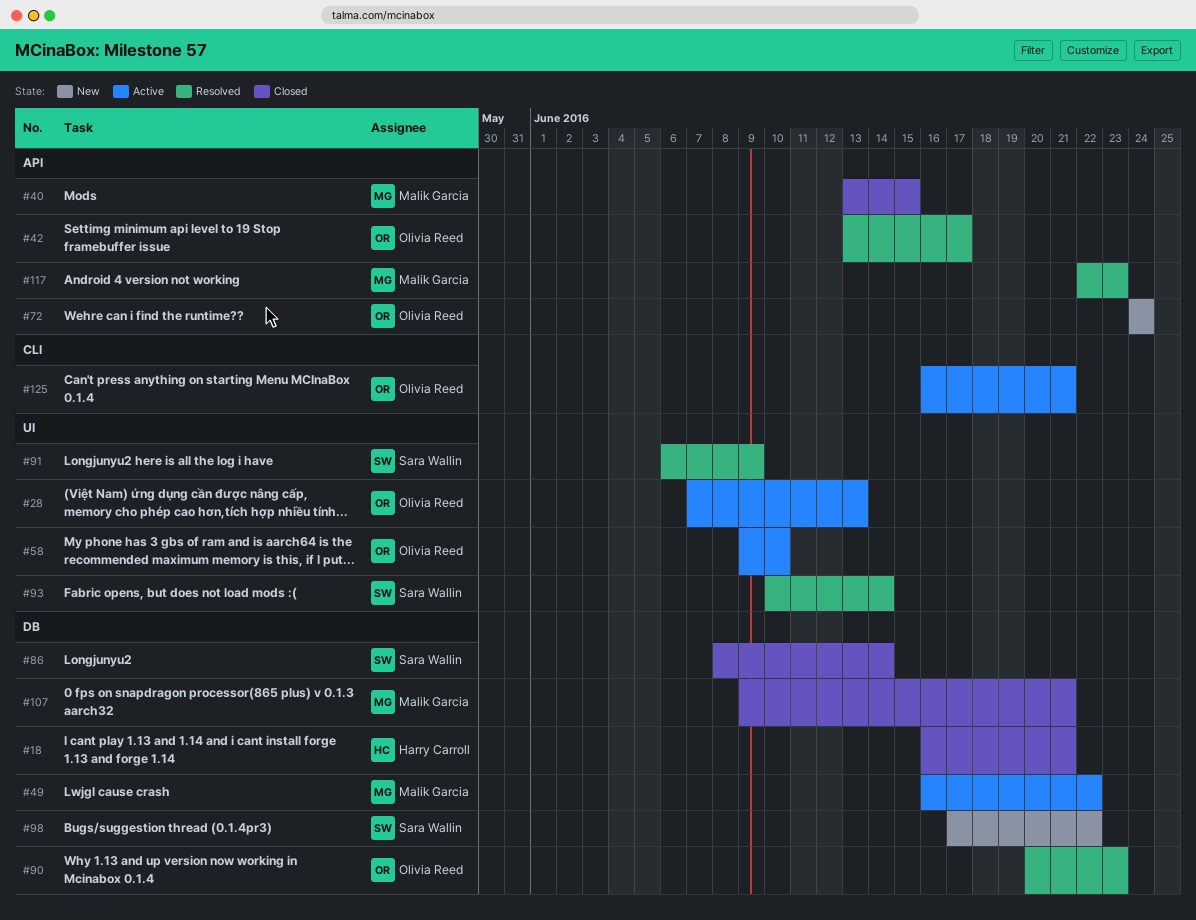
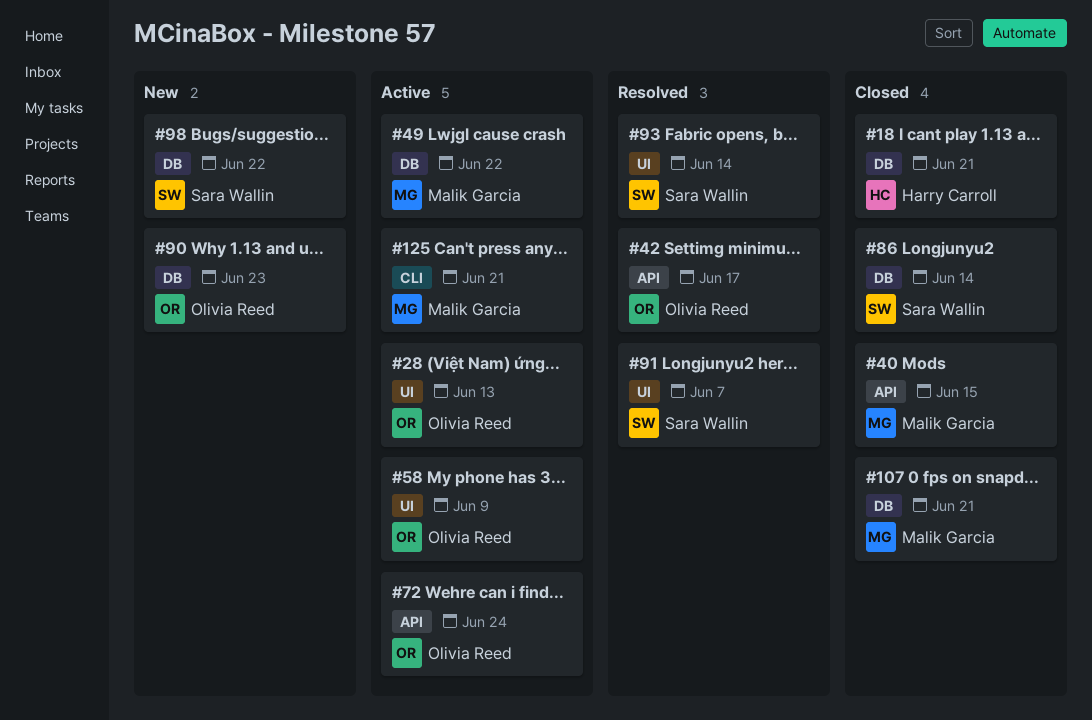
#58, due: Jun 10 -> Jun 9
#72, status: New -> Active
#90, status: Resolved -> New
#91, due: Jun 9 -> Jun 7
#117: present -> none
#125, owner: Olivia Reed -> Malik Garcia

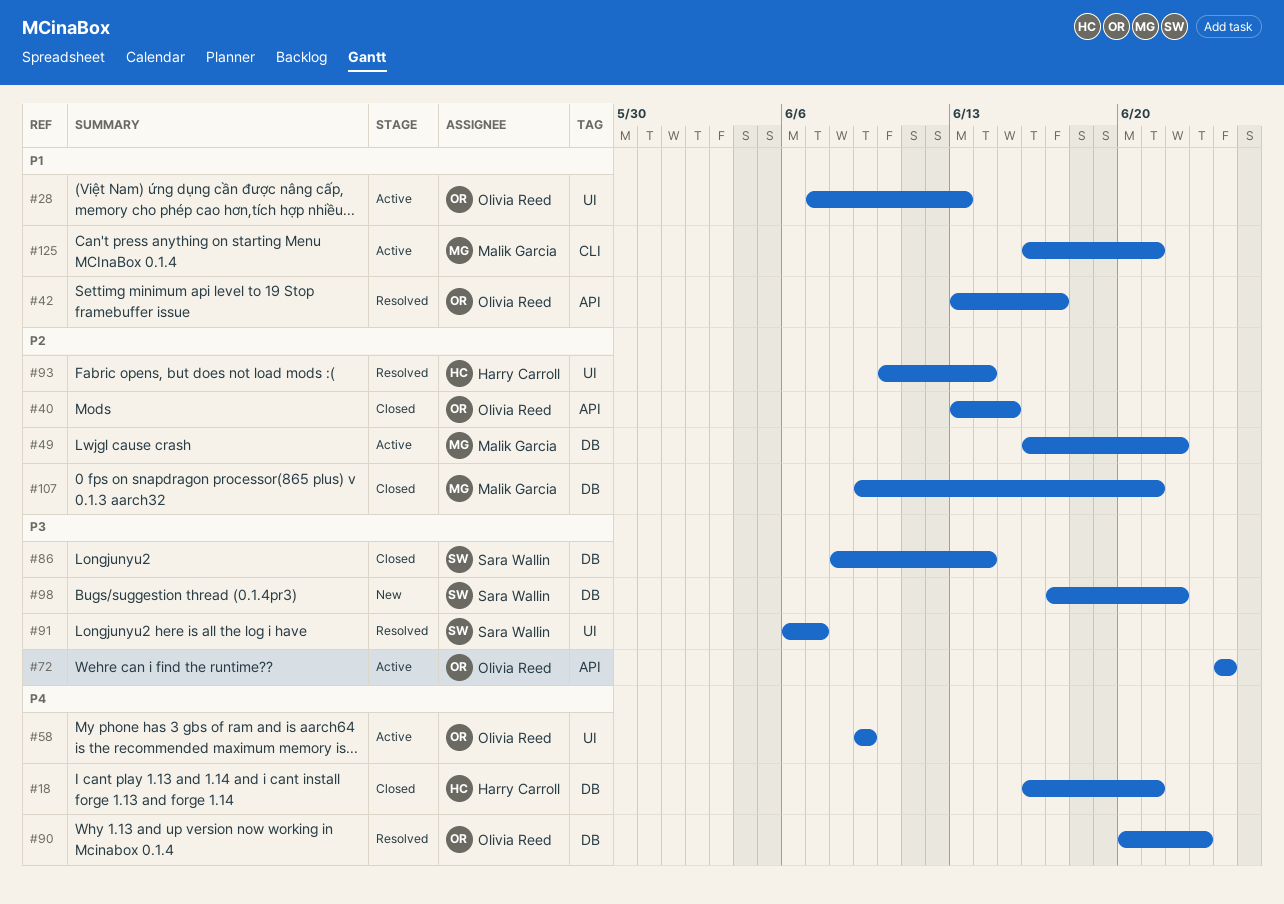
#40, owner: Malik Garcia -> Olivia Reed
#90, status: New -> Resolved
#93, owner: Sara Wallin -> Harry Carroll

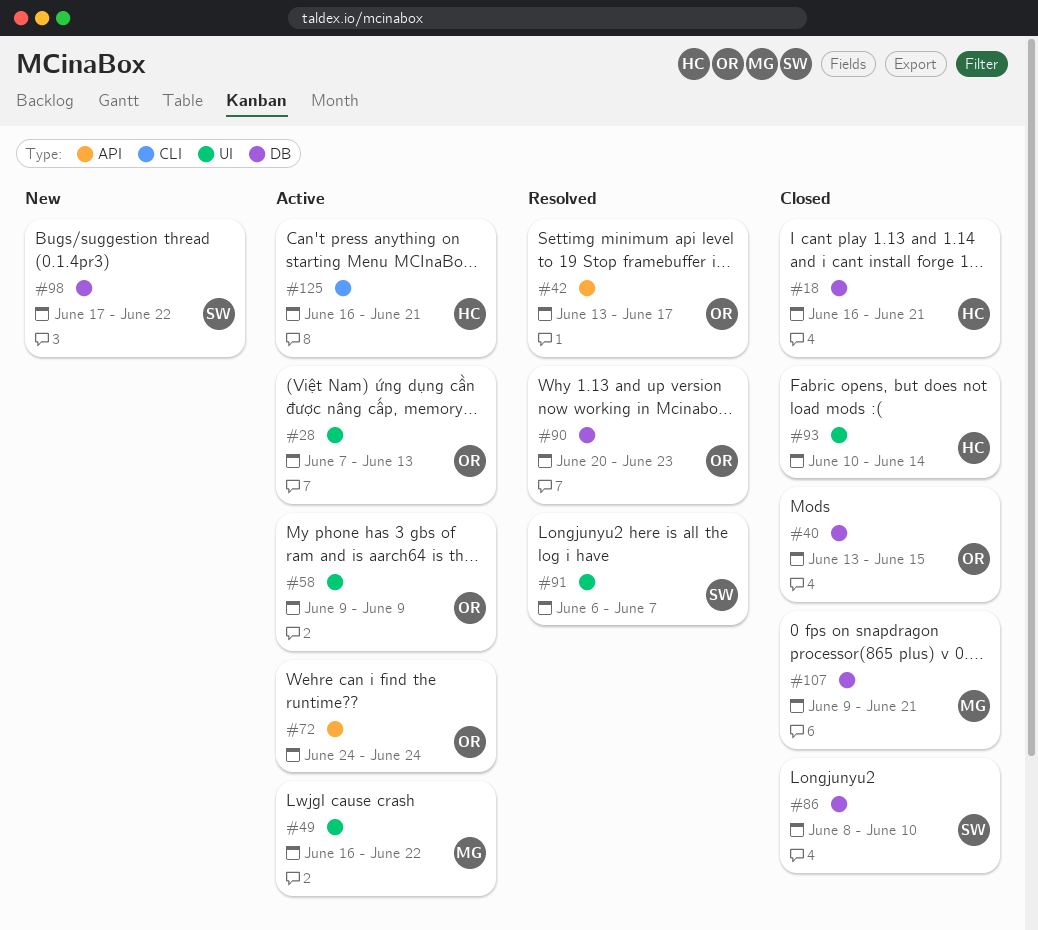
#40, label: API -> DB
#49, label: DB -> UI
#86, due: Jun 14 -> Jun 10
#93, status: Resolved -> Closed
#125, owner: Malik Garcia -> Harry Carroll

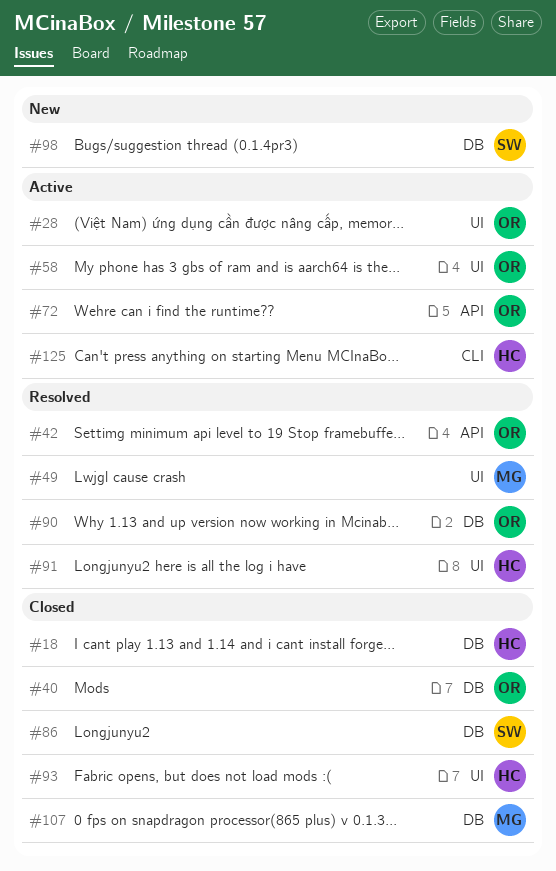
#49, status: Active -> Resolved
#91, owner: SW -> HC

